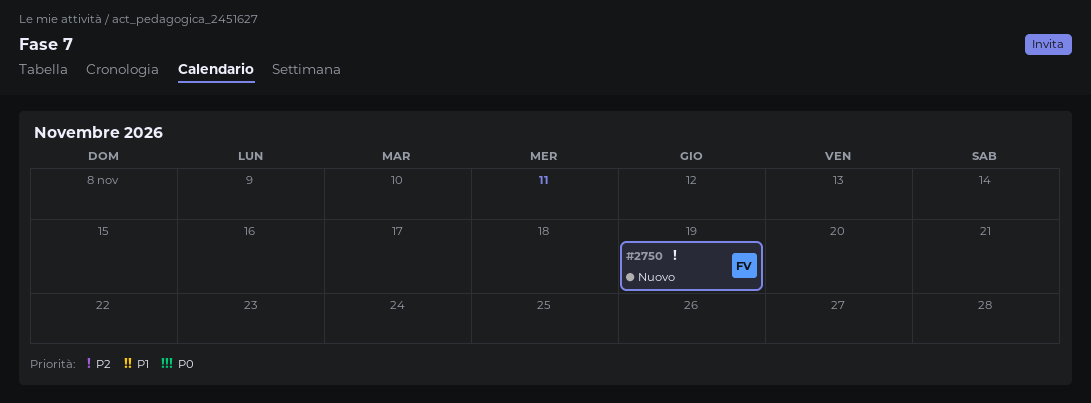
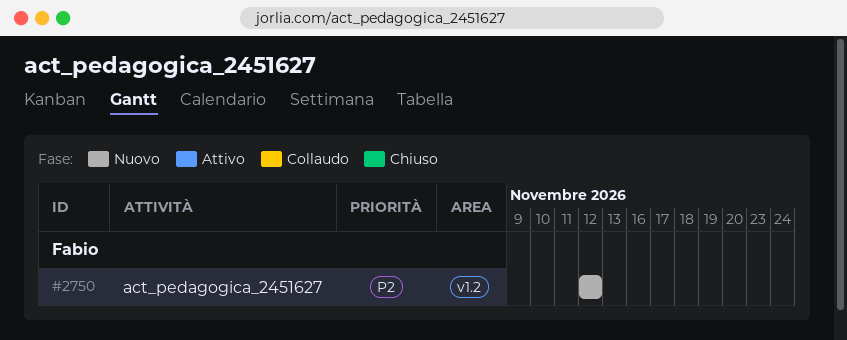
#2750, due: Nov 19 -> Nov 12

